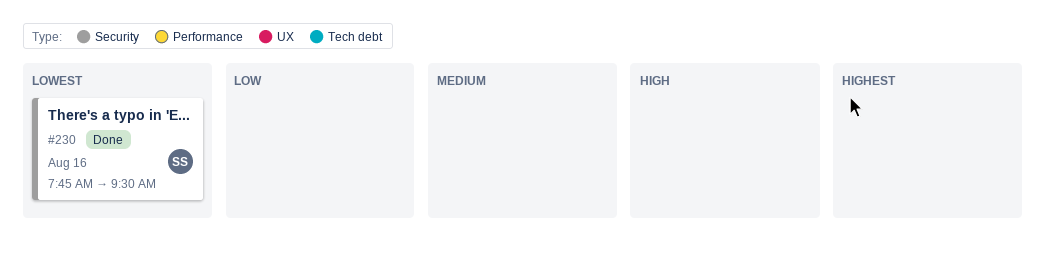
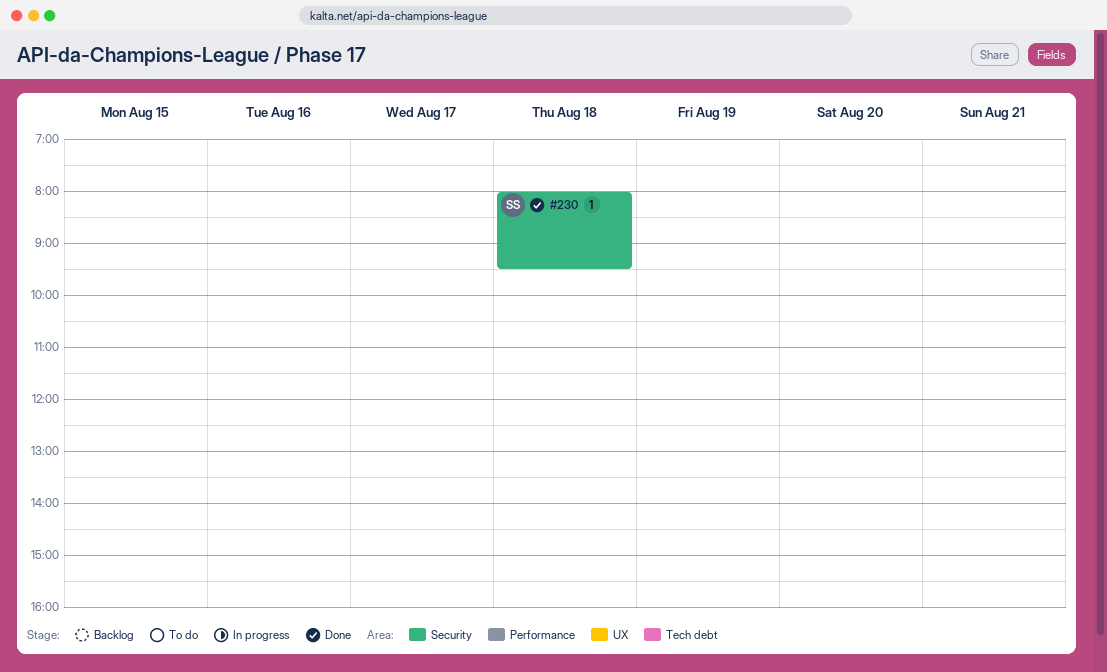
#230, day: Aug 16 -> Aug 18
#230, begins: 07:45 -> 08:00

